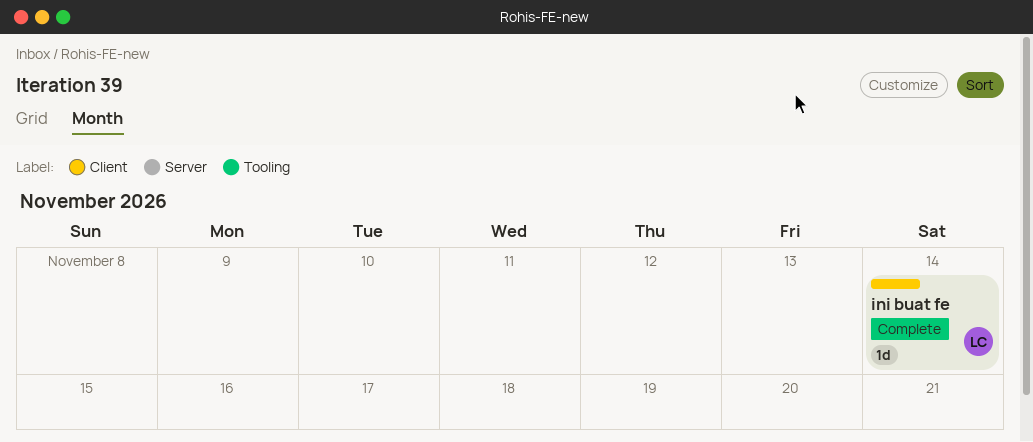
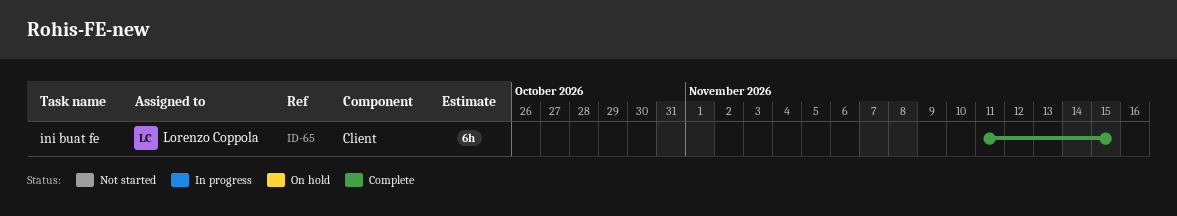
ini buat fe, estimate: 1d -> 6h
ini buat fe, due: Nov 14 -> Nov 15

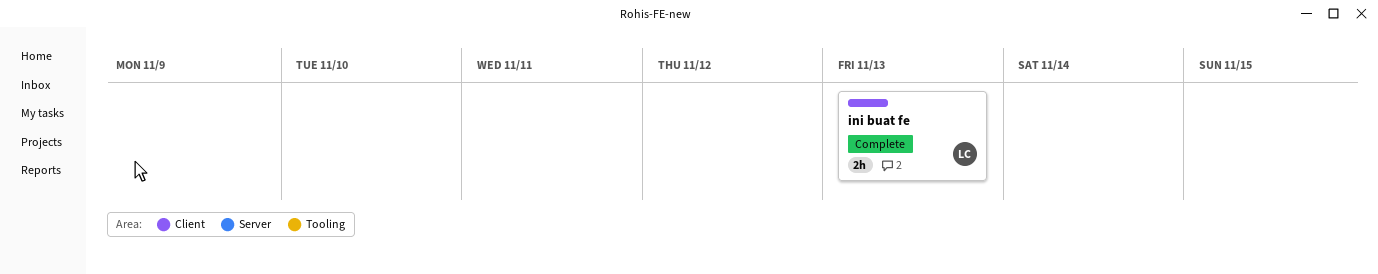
ini buat fe, estimate: 6h -> 2h
ini buat fe, due: Nov 15 -> Nov 13

